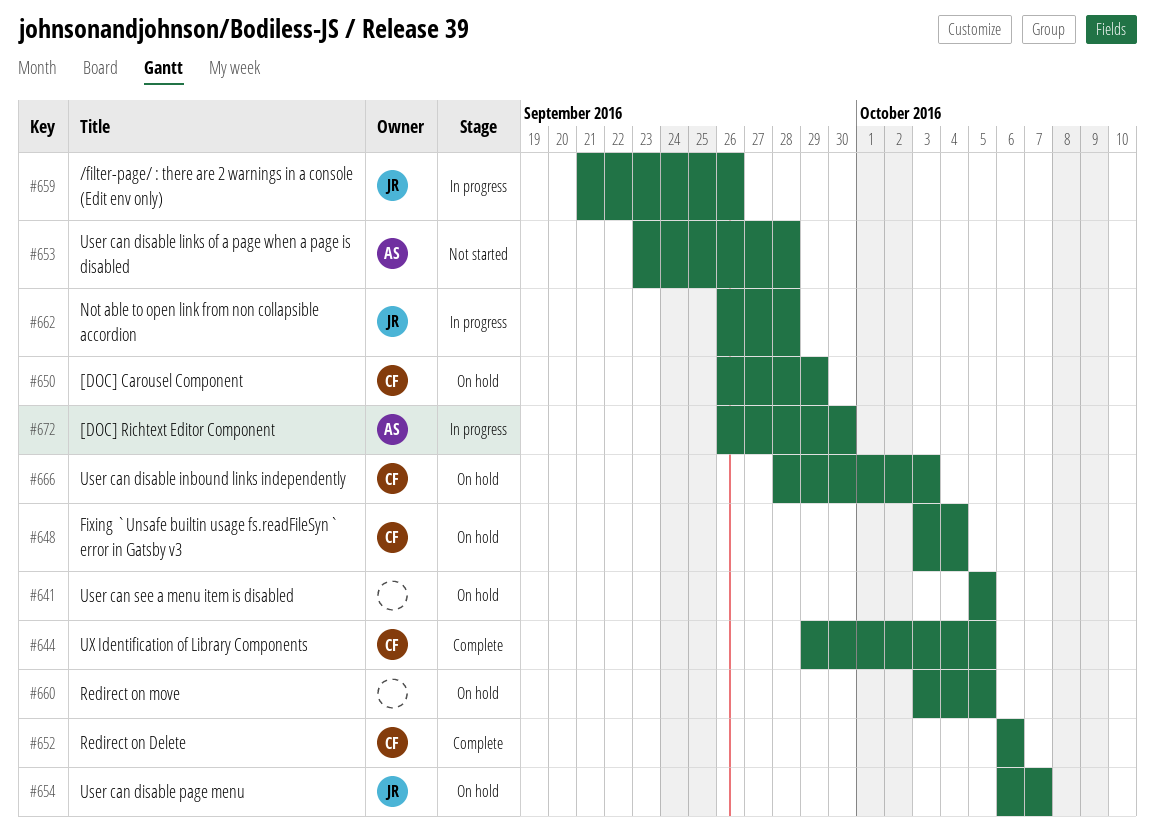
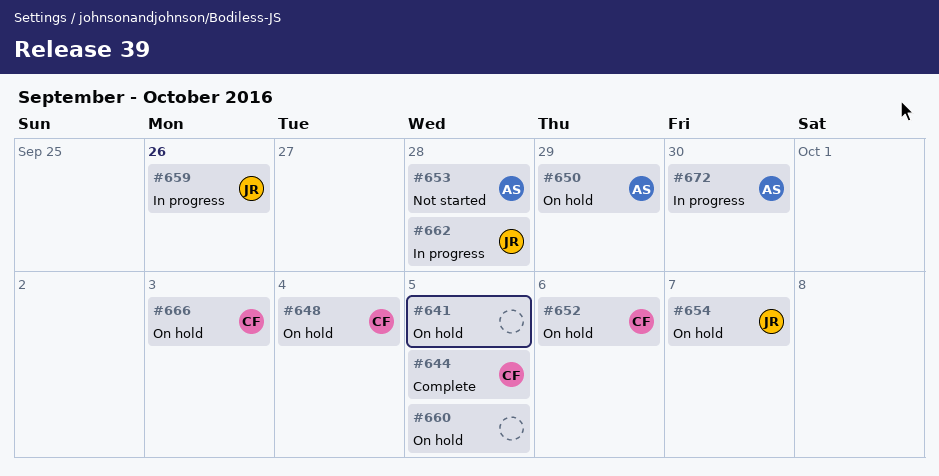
#650, owner: CF -> AS
#652, status: Complete -> On hold

